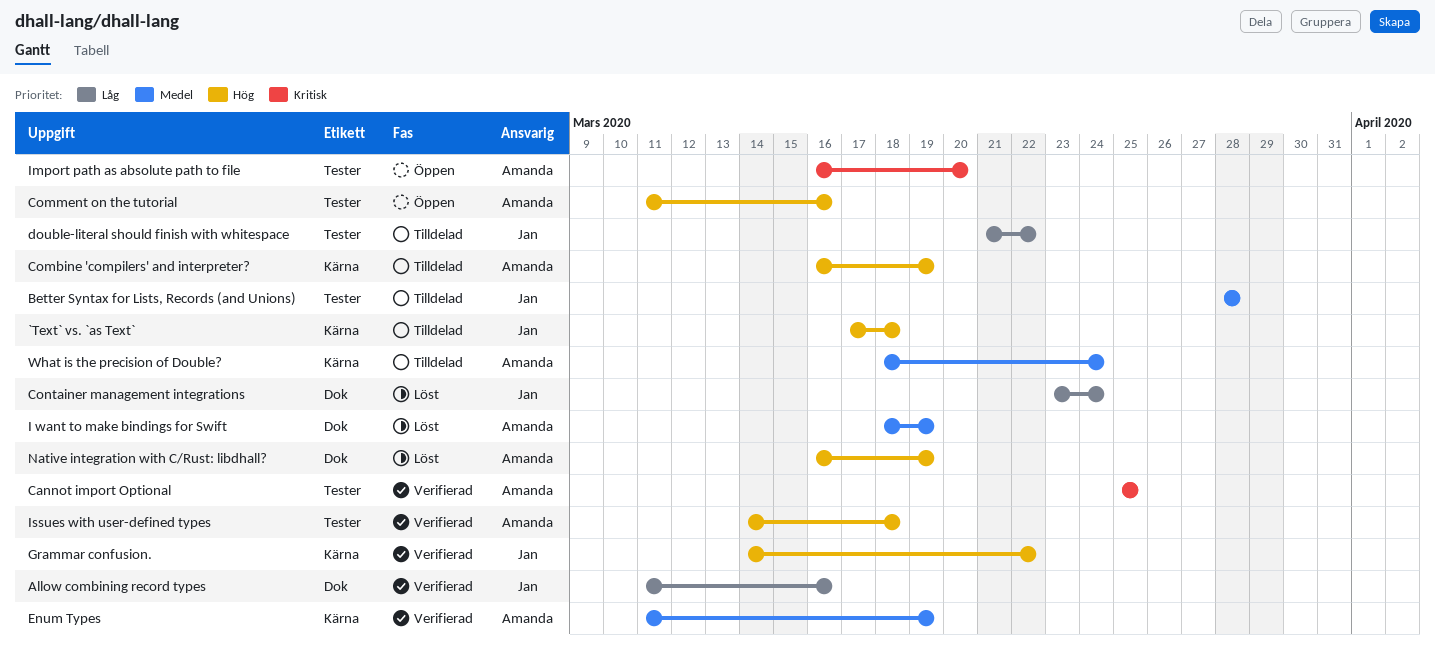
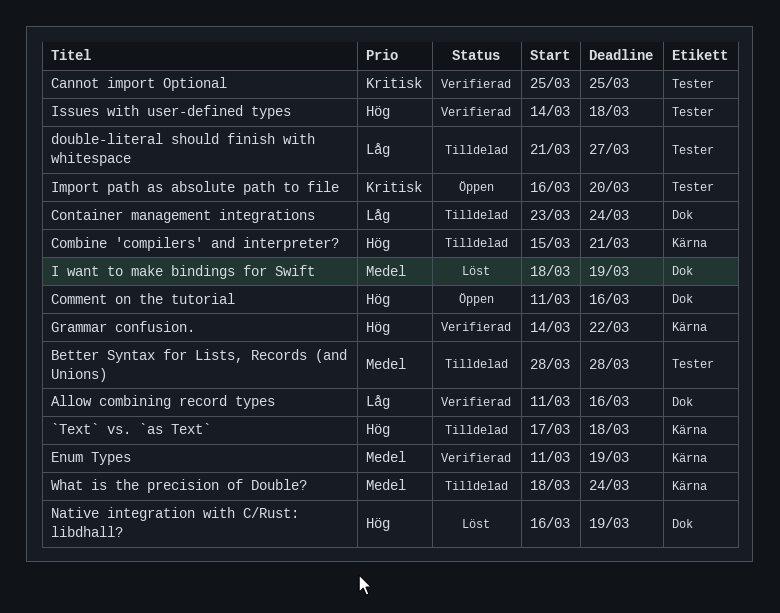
Combine 'compilers' and interpreter?, start: Mar 16 -> Mar 15
Combine 'compilers' and interpreter?, due: Mar 19 -> Mar 21
Comment on the tutorial, label: Tester -> Dok
Container management integrations, status: Löst -> Tilldelad
double-literal should finish with whitespace, due: Mar 22 -> Mar 27

